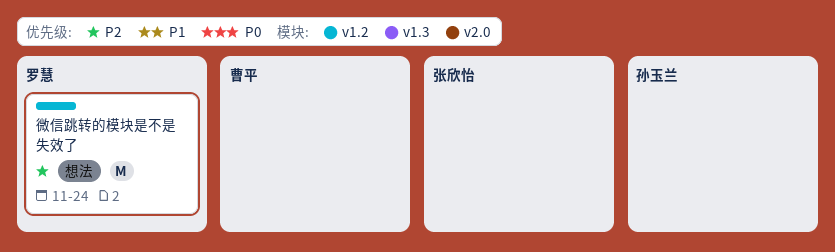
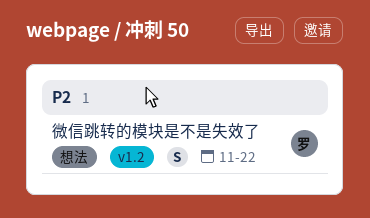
微信跳转的模块是不是失效了, estimate: M -> S
微信跳转的模块是不是失效了, due: Nov 24 -> Nov 22

